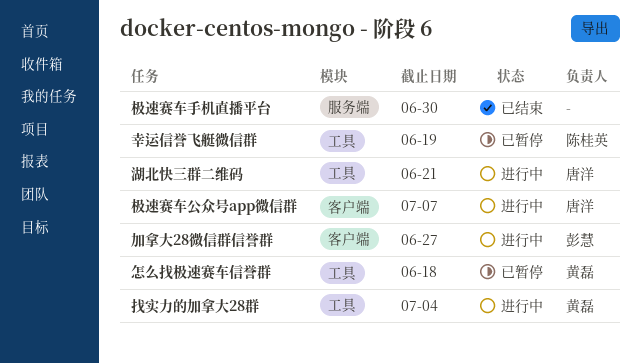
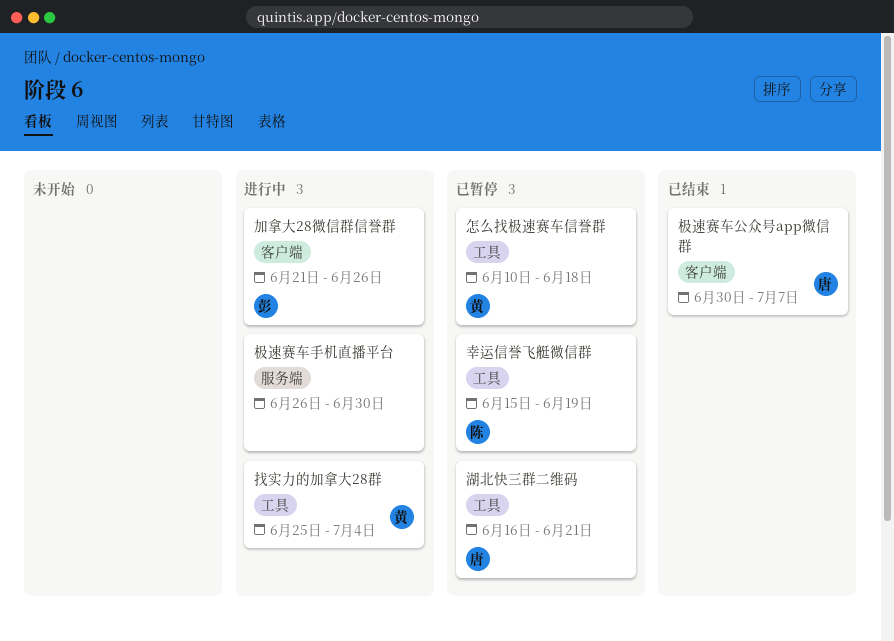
加拿大28微信群信誉群, due: Jun 27 -> Jun 26
极速赛车公众号app微信群, status: 进行中 -> 已结束
极速赛车手机直播平台, status: 已结束 -> 进行中
湖北快三群二维码, status: 进行中 -> 已暂停

